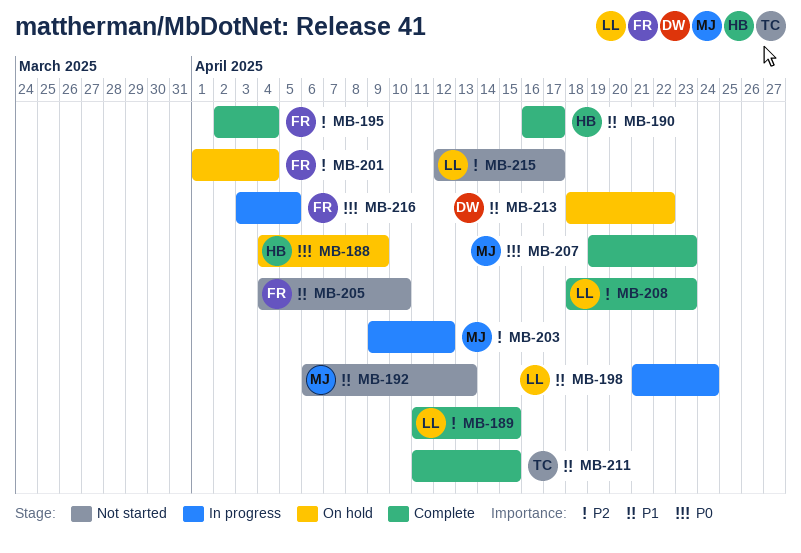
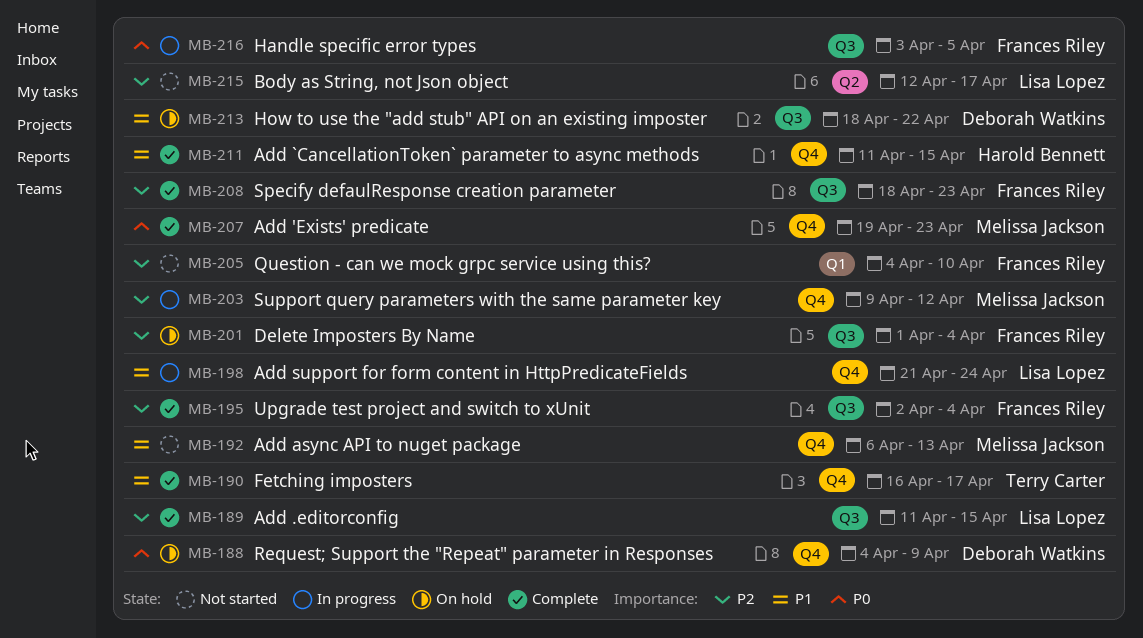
MB-188, owner: Harold Bennett -> Deborah Watkins
MB-190, owner: Harold Bennett -> Terry Carter
MB-205, priority: P1 -> P2
MB-208, owner: Lisa Lopez -> Frances Riley
MB-211, owner: Terry Carter -> Harold Bennett

